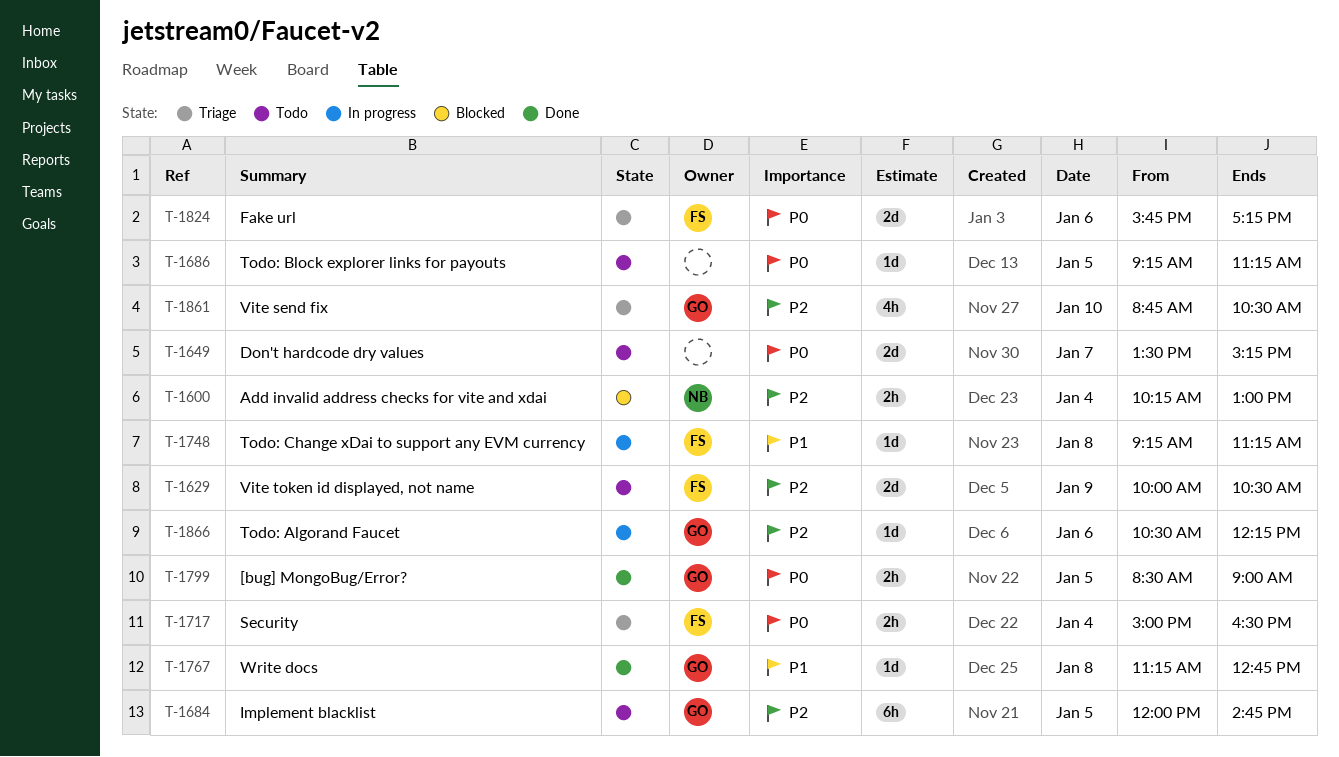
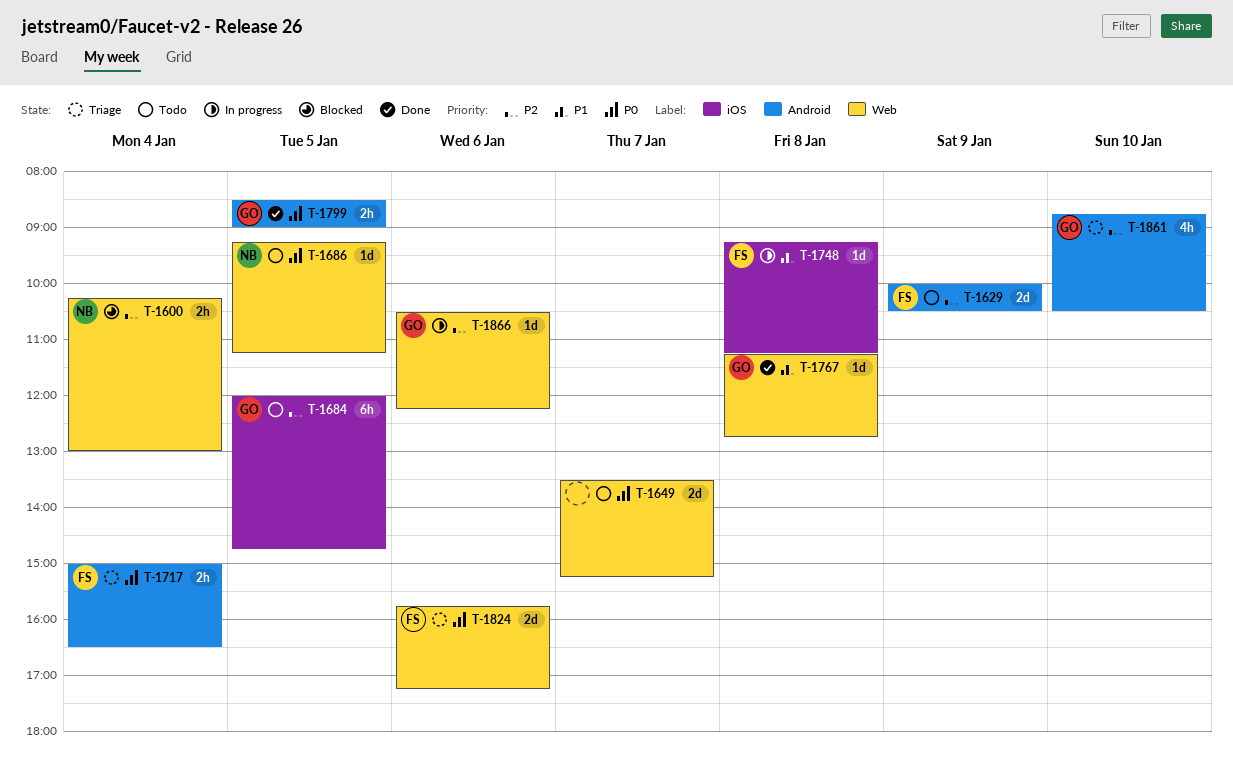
T-1686, owner: none -> NB

